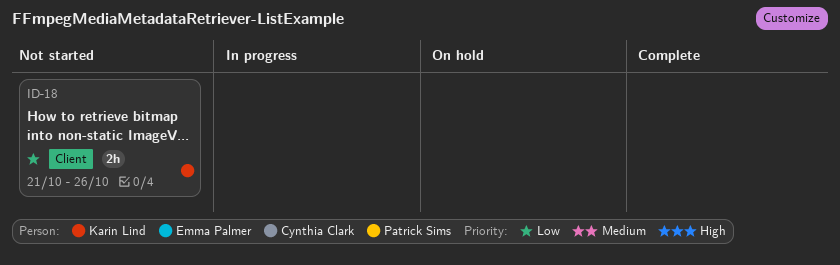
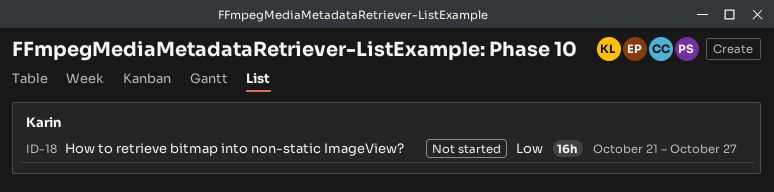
ID-18, estimate: 2h -> 16h
ID-18, due: Oct 26 -> Oct 27

